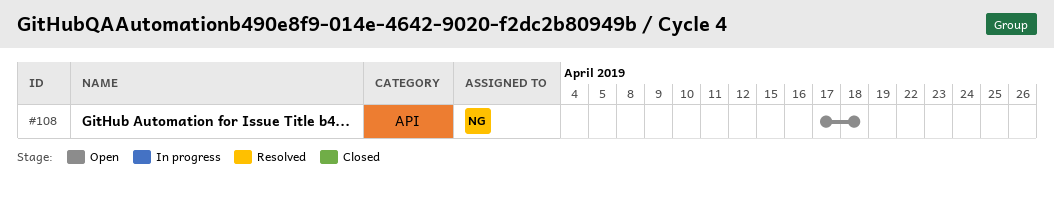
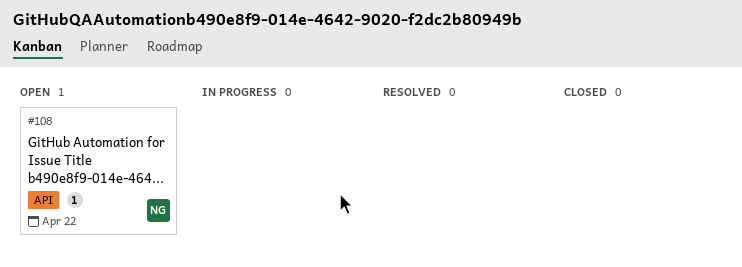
#108, due: Apr 18 -> Apr 22

